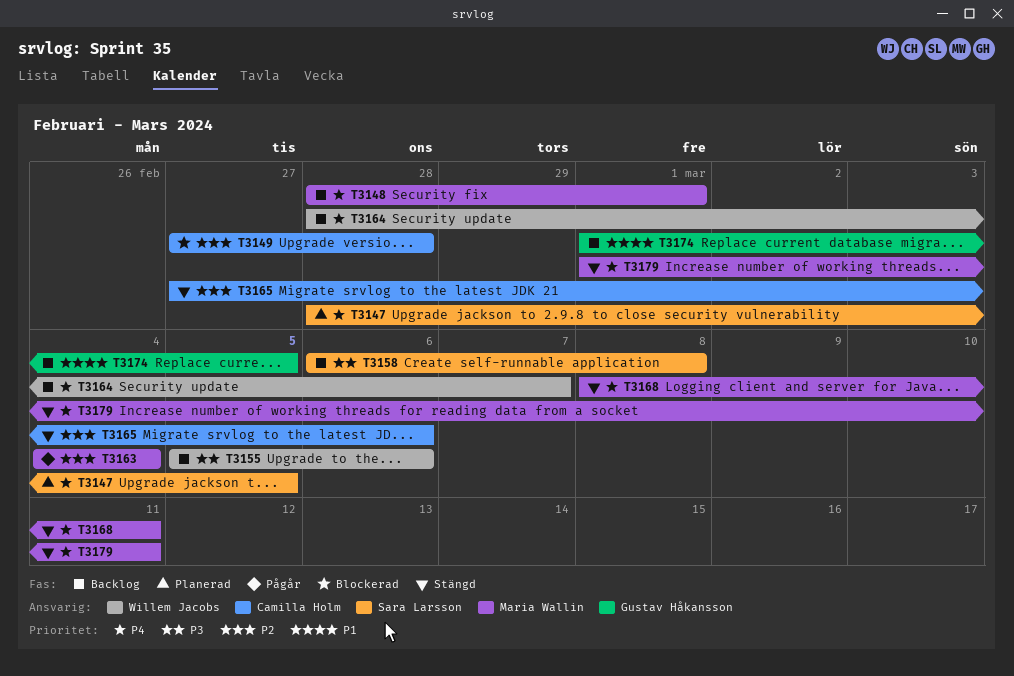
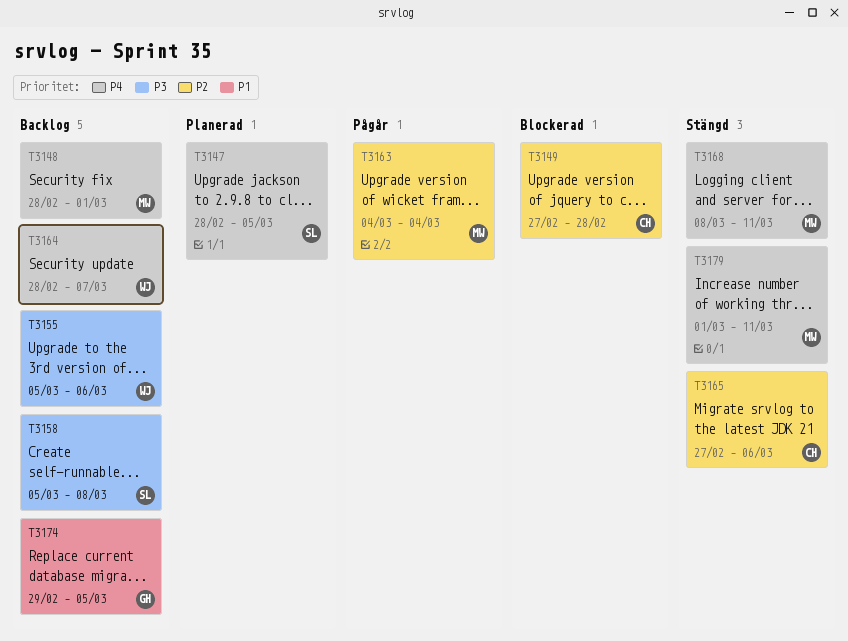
T3158, start: Mar 6 -> Mar 5
T3174, start: Mar 1 -> Feb 29

